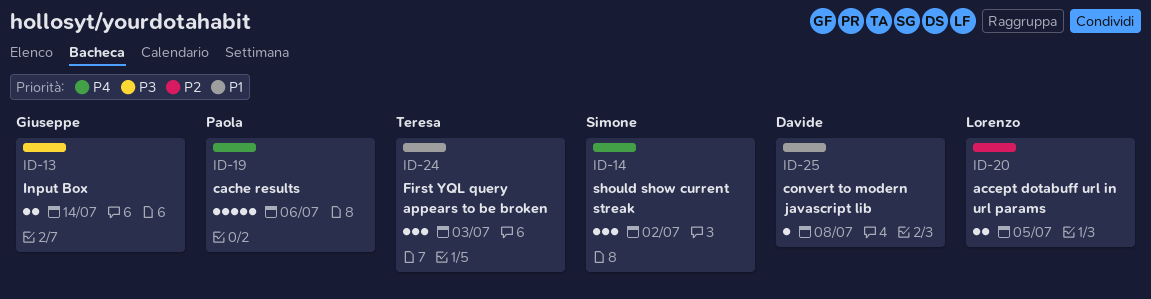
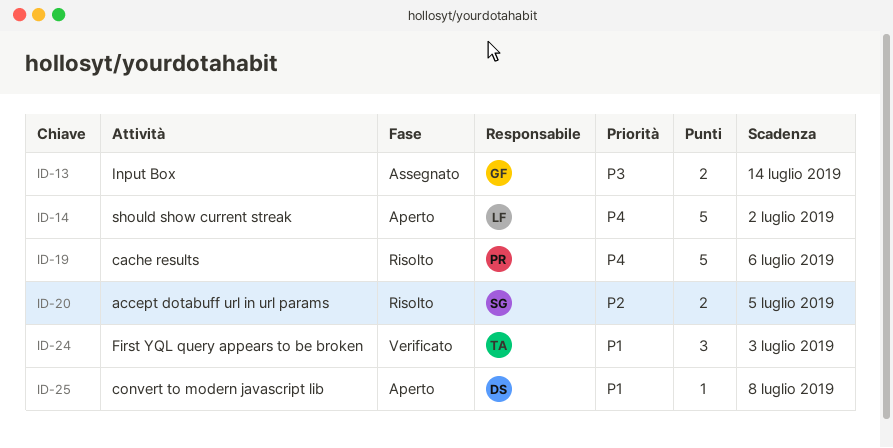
ID-14, owner: Simone -> Lorenzo
ID-14, estimate: 3 -> 5
ID-20, owner: Lorenzo -> Simone

